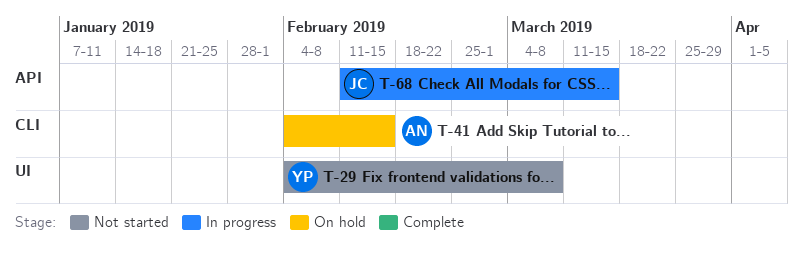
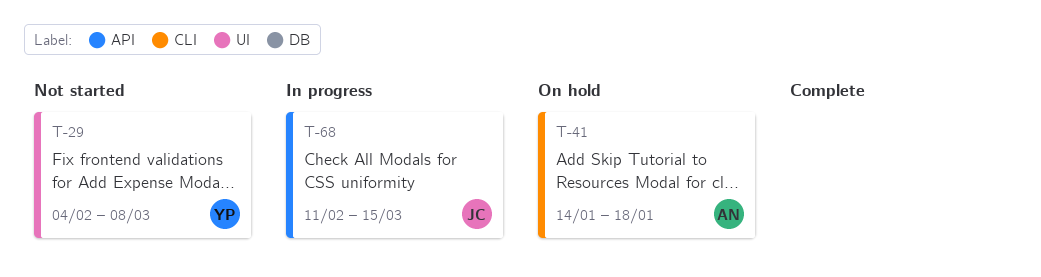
T-41, start: Feb 4 -> Jan 14
T-41, due: Feb 15 -> Jan 18

